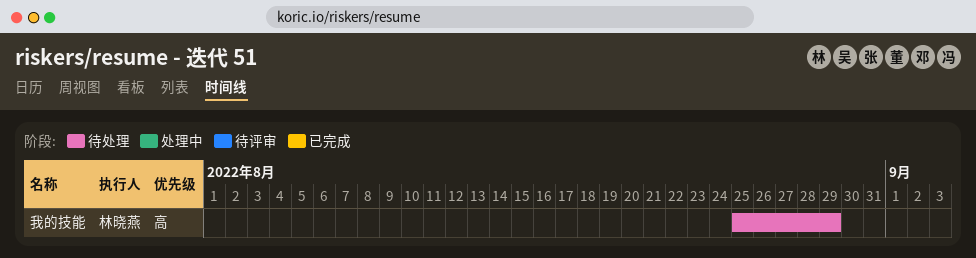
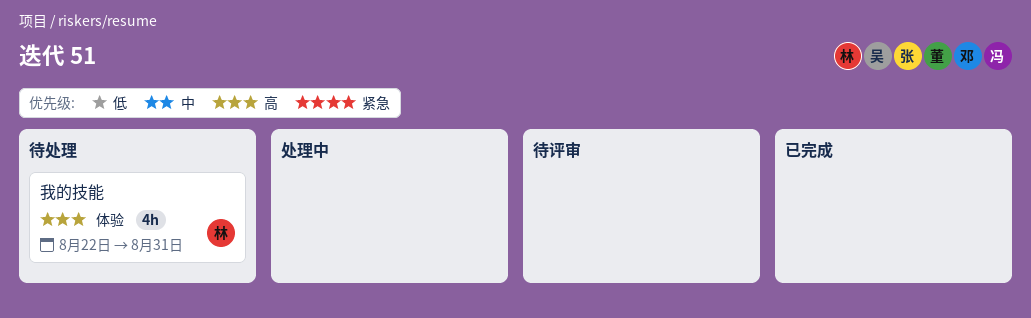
我的技能, start: Aug 25 -> Aug 22
我的技能, due: Aug 29 -> Aug 31

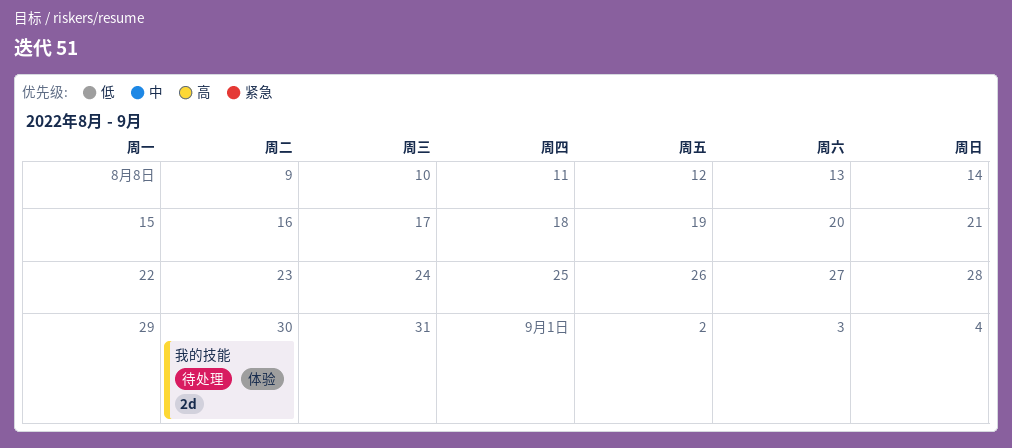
我的技能, estimate: 4h -> 2d
我的技能, due: Aug 31 -> Aug 30

